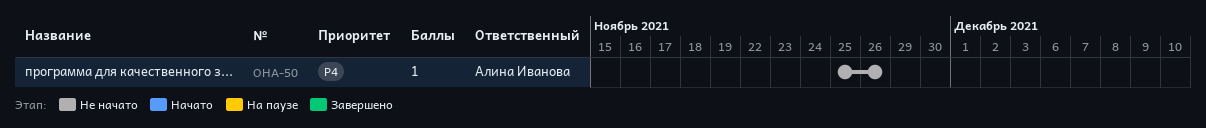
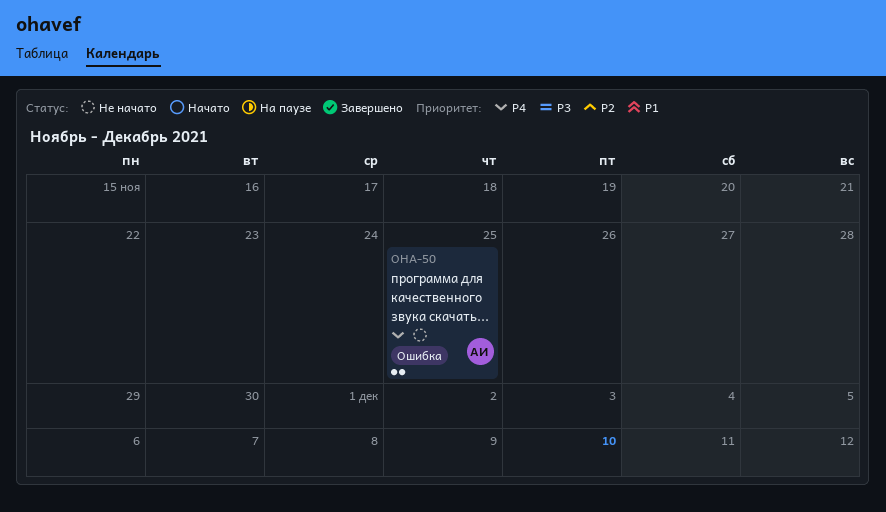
OHA-50, estimate: 1 -> 2
OHA-50, due: Nov 26 -> Nov 25

